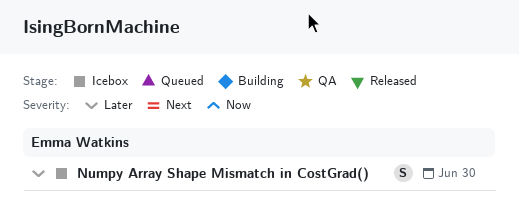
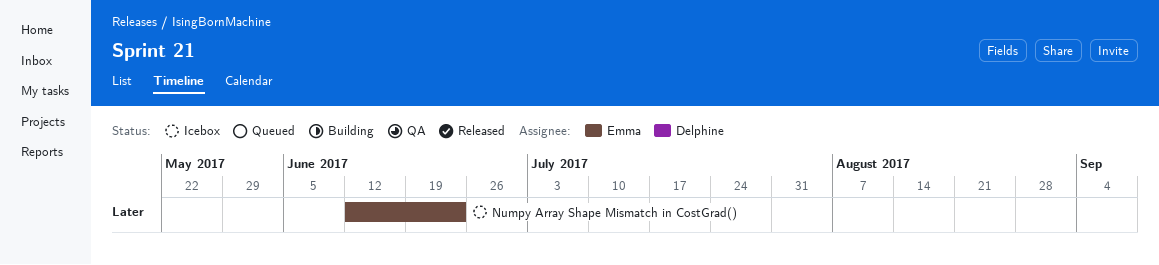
Numpy Array Shape Mismatch in CostGrad(), due: Jun 30 -> Jun 23

